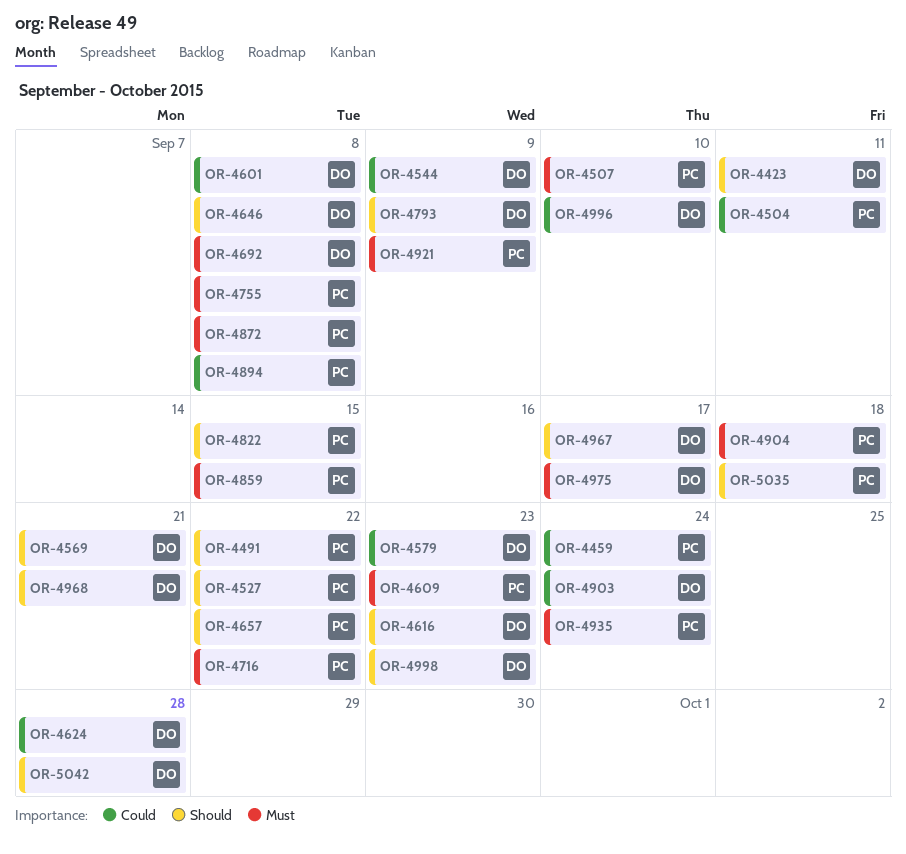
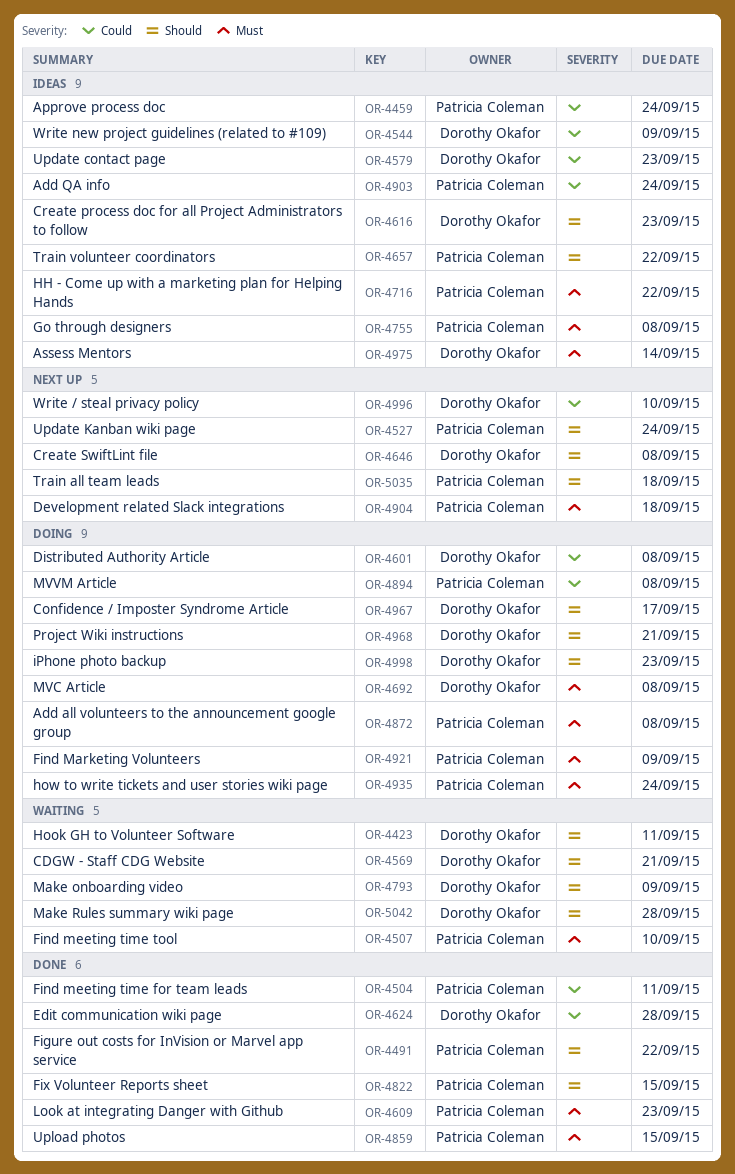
OR-4527, due: Sep 22 -> Sep 24
OR-4903, owner: Dorothy Okafor -> Patricia Coleman
OR-4975, due: Sep 17 -> Sep 14

